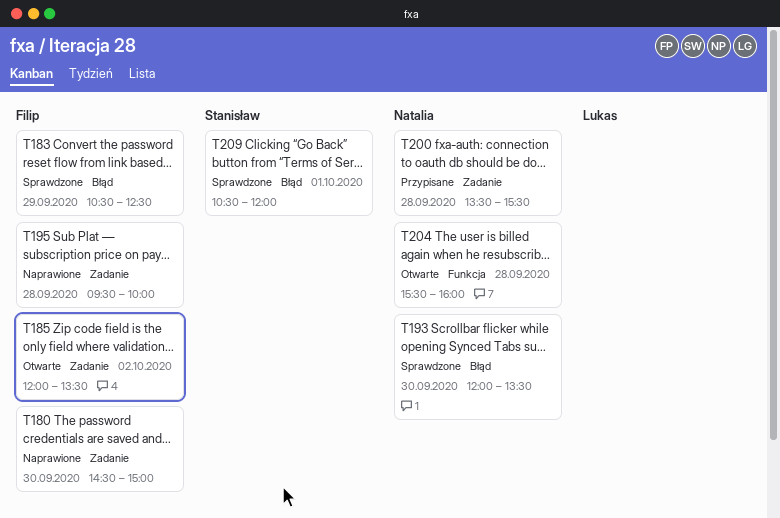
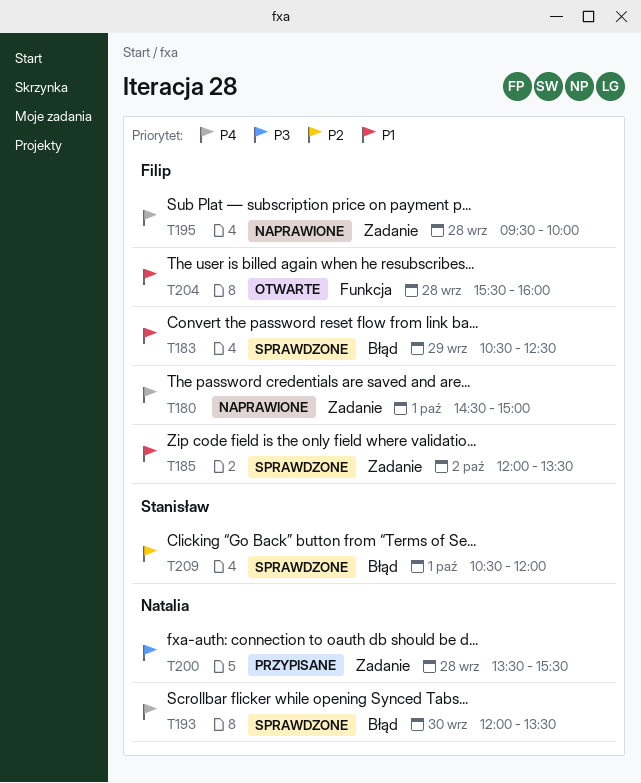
T180, day: Sep 30 -> Oct 1
T185, status: Otwarte -> Sprawdzone
T204, owner: Natalia -> Filip

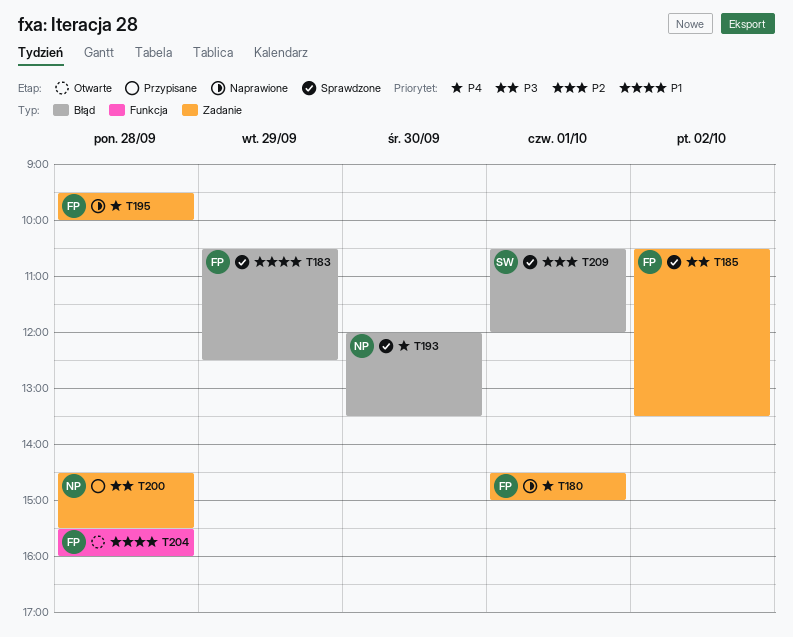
T185, priority: P1 -> P3
T185, begins: 12:00 -> 10:30
T200, begins: 13:30 -> 14:30

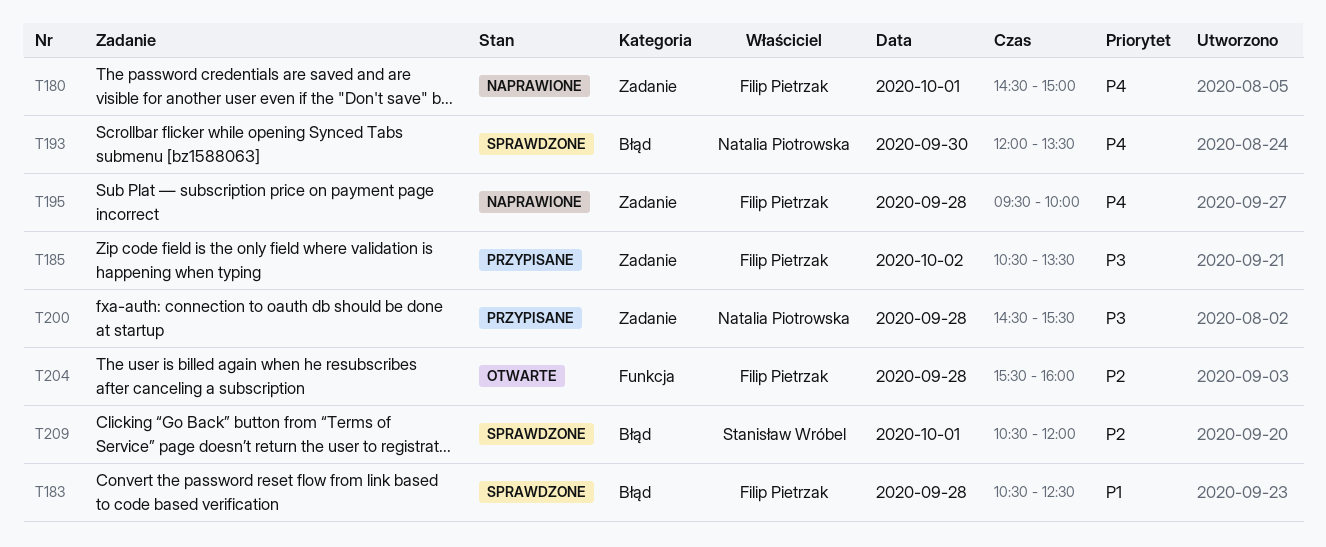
T183, day: Sep 29 -> Sep 28
T185, status: Sprawdzone -> Przypisane
T204, priority: P1 -> P2

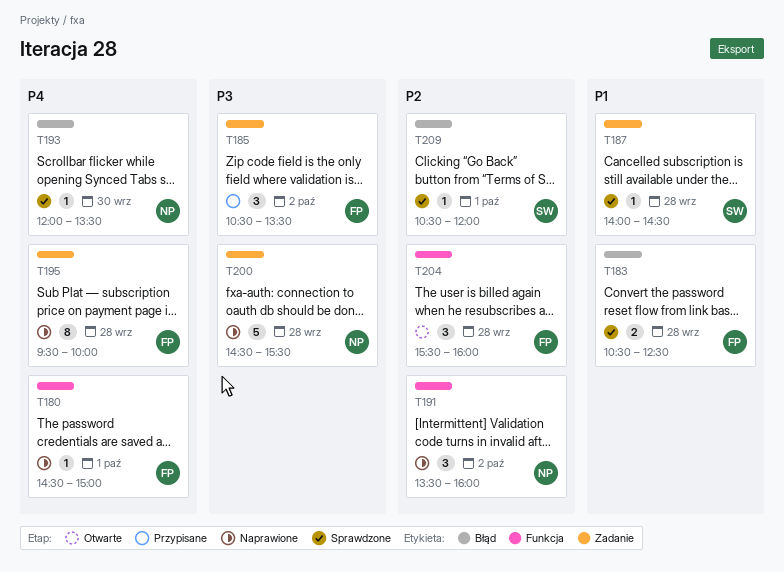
T180, label: Zadanie -> Funkcja
T187: none -> present
T191: none -> present
T200, status: Przypisane -> Naprawione

